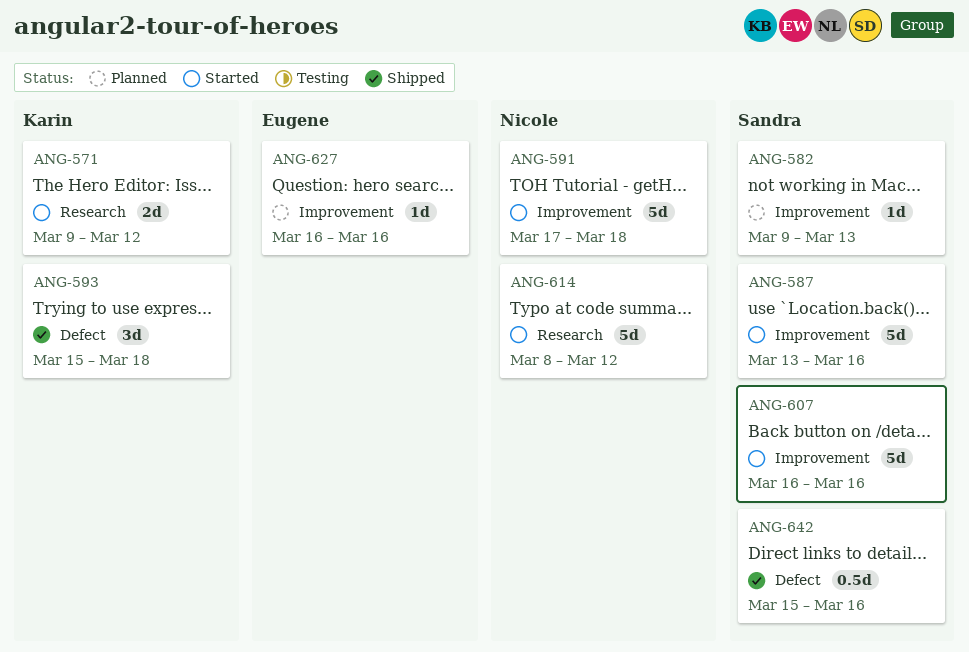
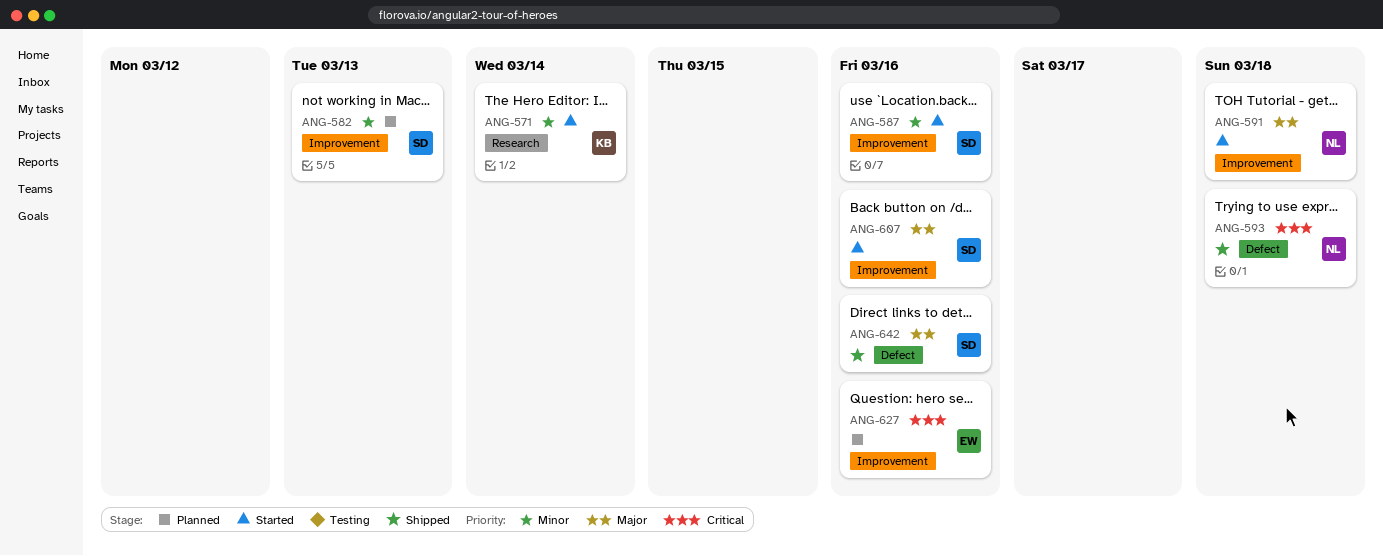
ANG-571, due: Mar 12 -> Mar 14
ANG-593, owner: Karin -> Nicole
ANG-614: present -> none

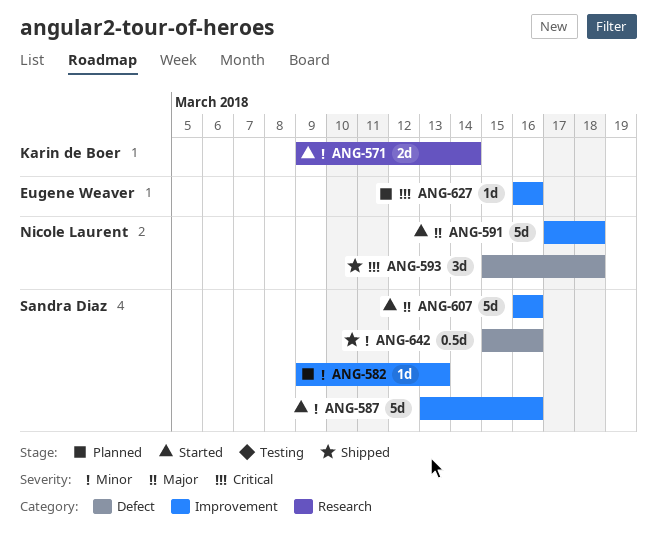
ANG-642, priority: Major -> Minor

